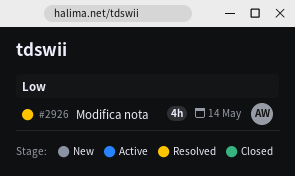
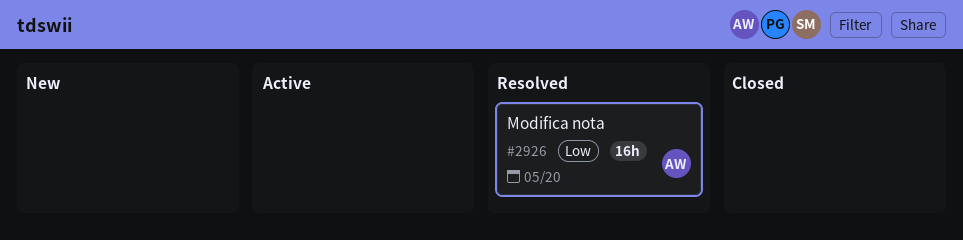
#2926, estimate: 4h -> 16h
#2926, due: May 14 -> May 20

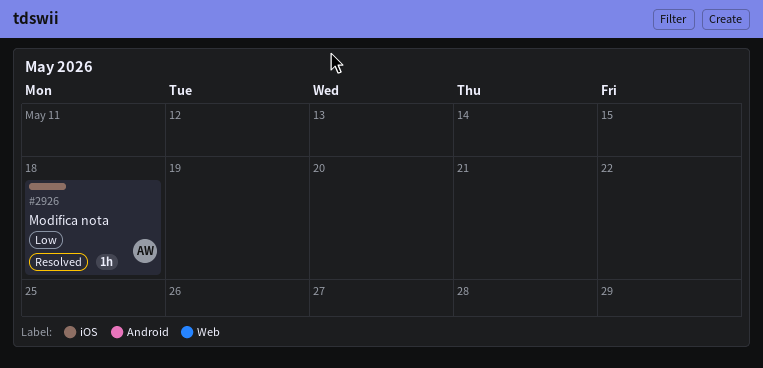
#2926, estimate: 16h -> 1h
#2926, due: May 20 -> May 18

